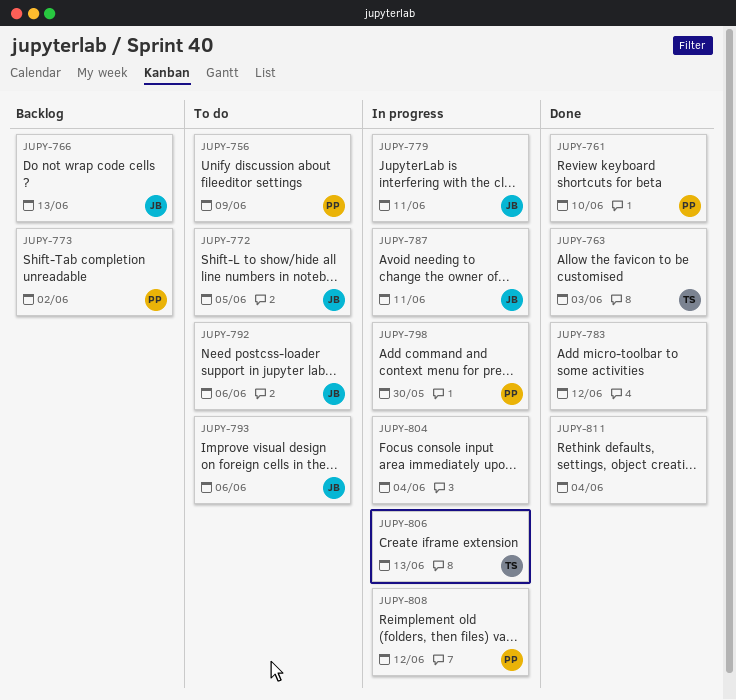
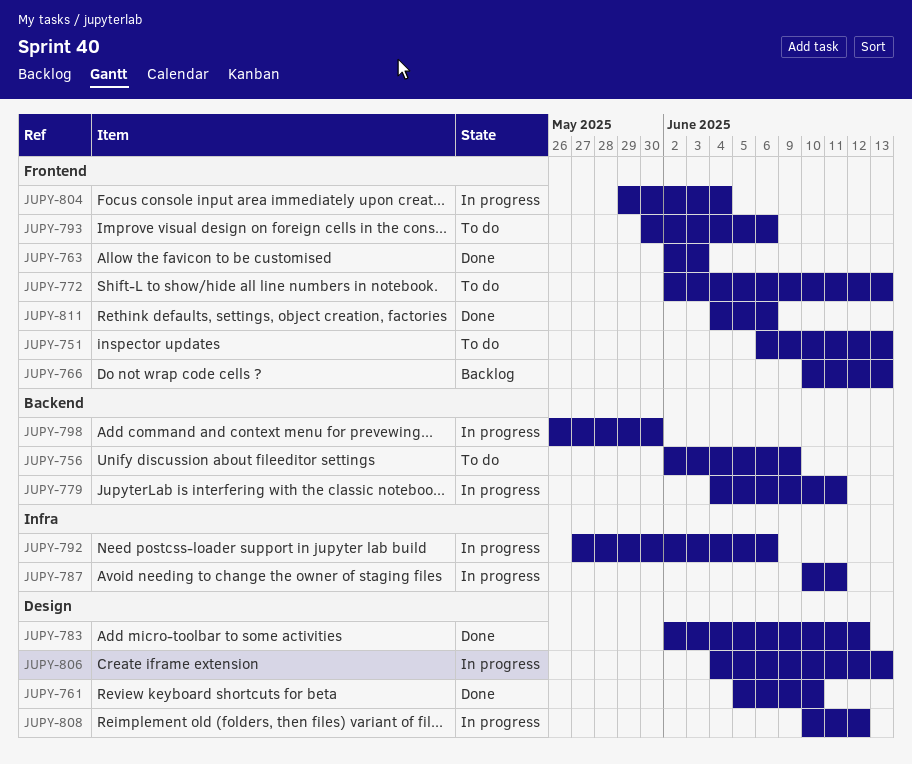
JUPY-751: none -> present
JUPY-772, due: Jun 5 -> Jun 13
JUPY-773: present -> none
JUPY-792, status: To do -> In progress
JUPY-811, due: Jun 4 -> Jun 6

